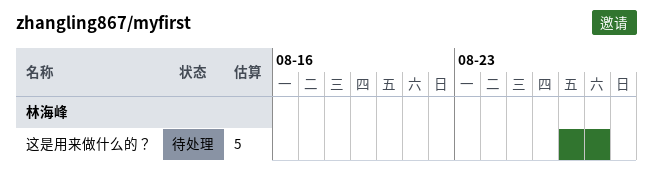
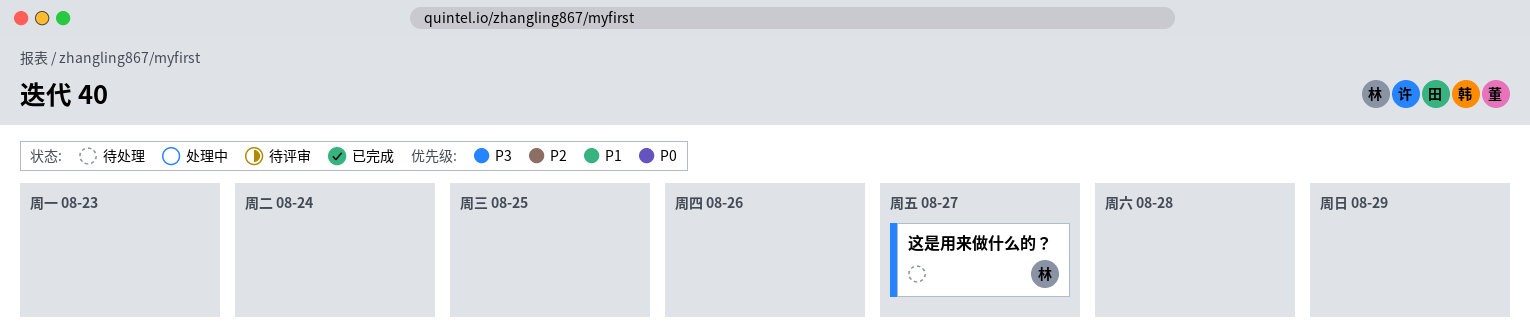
这是用来做什么的？, due: Aug 28 -> Aug 27

